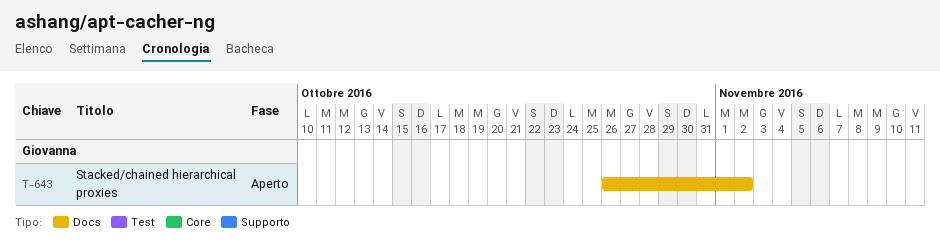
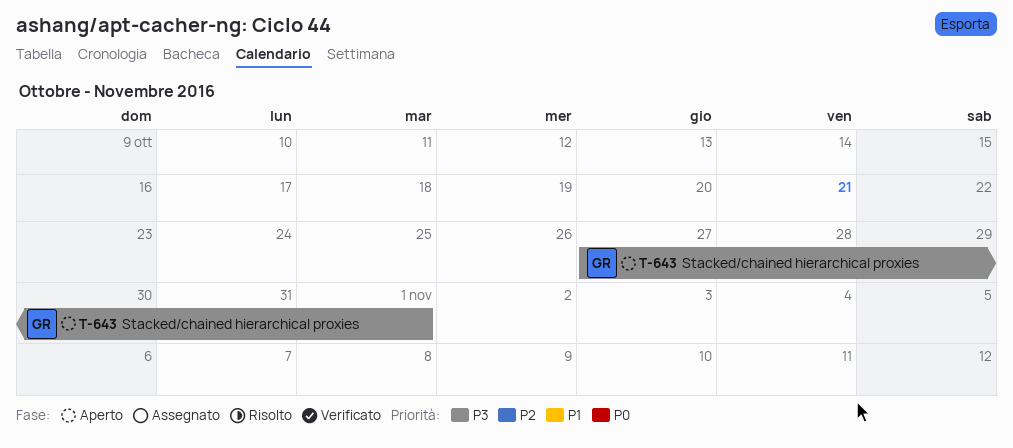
T-643, start: Oct 26 -> Oct 27
T-643, due: Nov 2 -> Nov 1

